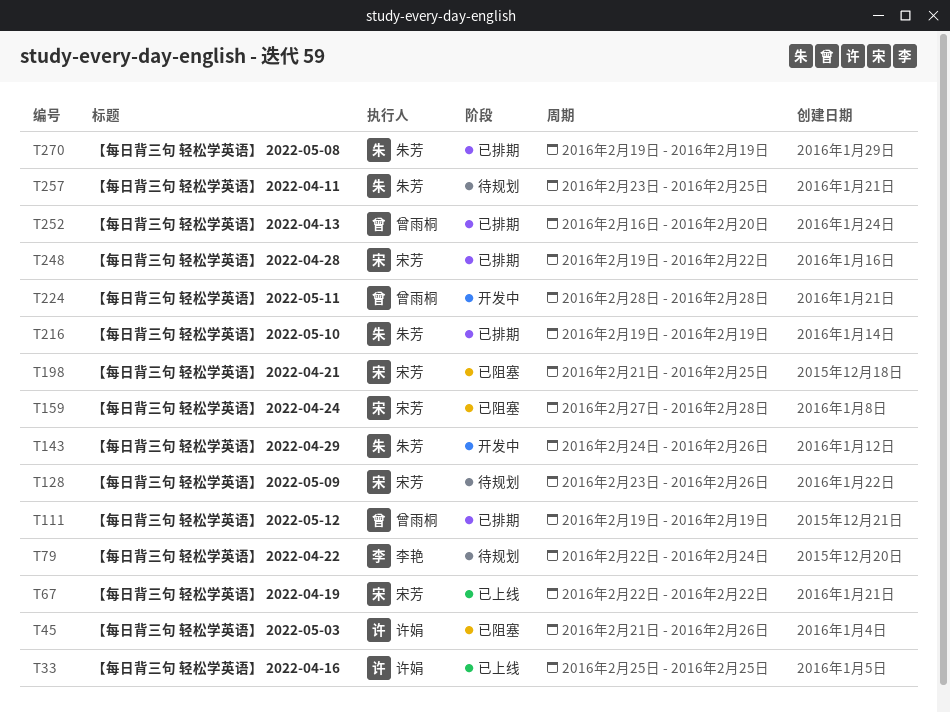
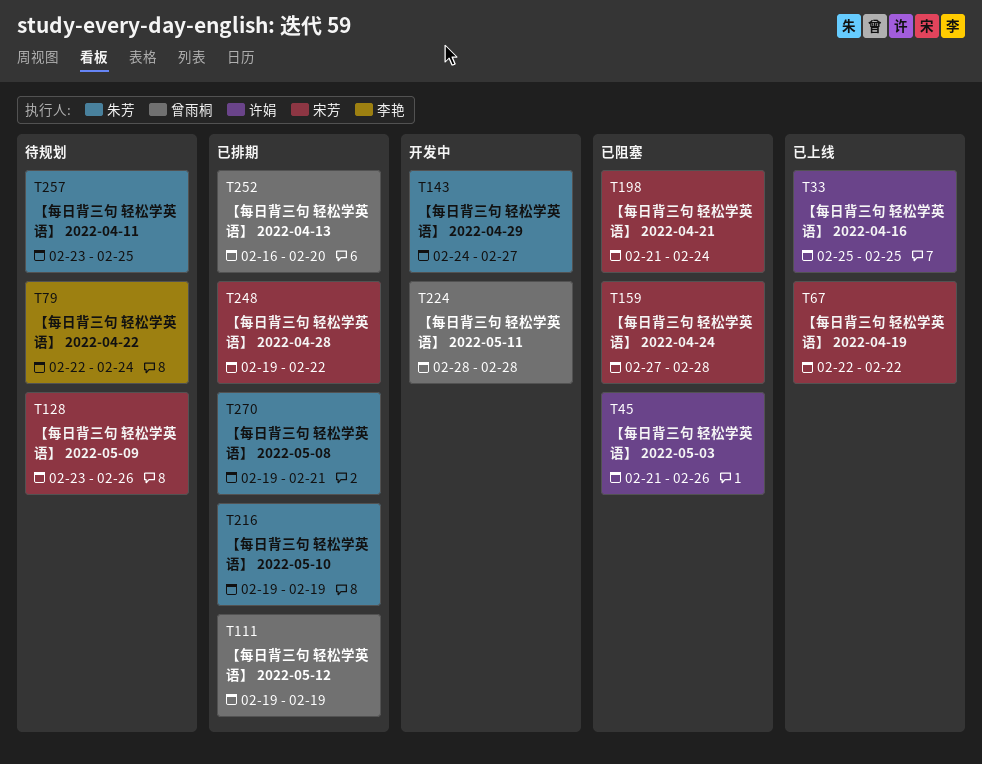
T143, due: Feb 26 -> Feb 27
T198, due: Feb 25 -> Feb 24
T270, due: Feb 19 -> Feb 21

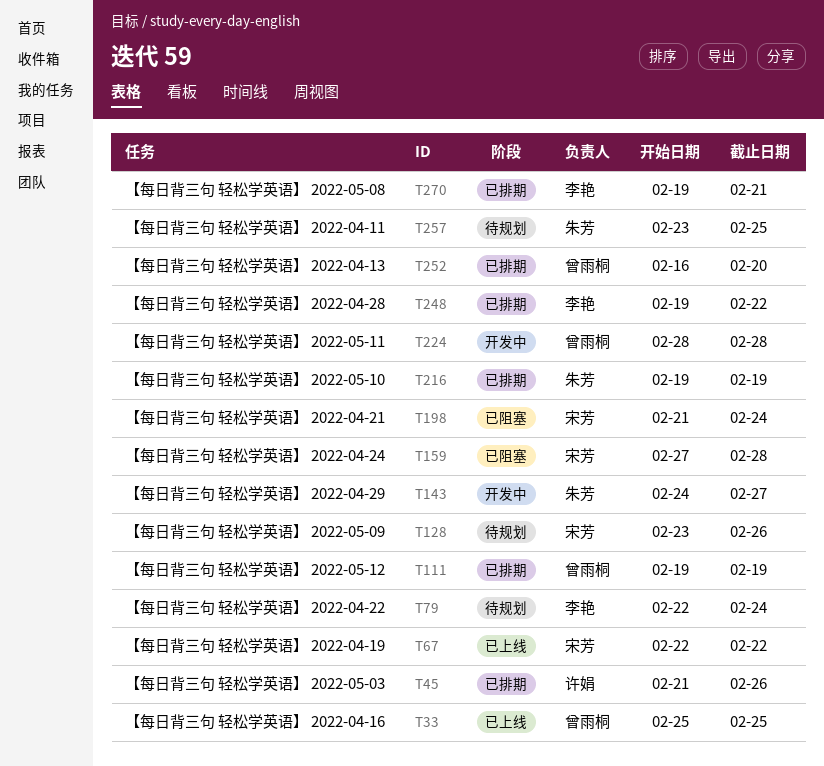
T33, owner: 许娟 -> 曾雨桐
T45, status: 已阻塞 -> 已排期
T248, owner: 宋芳 -> 李艳
T270, owner: 朱芳 -> 李艳

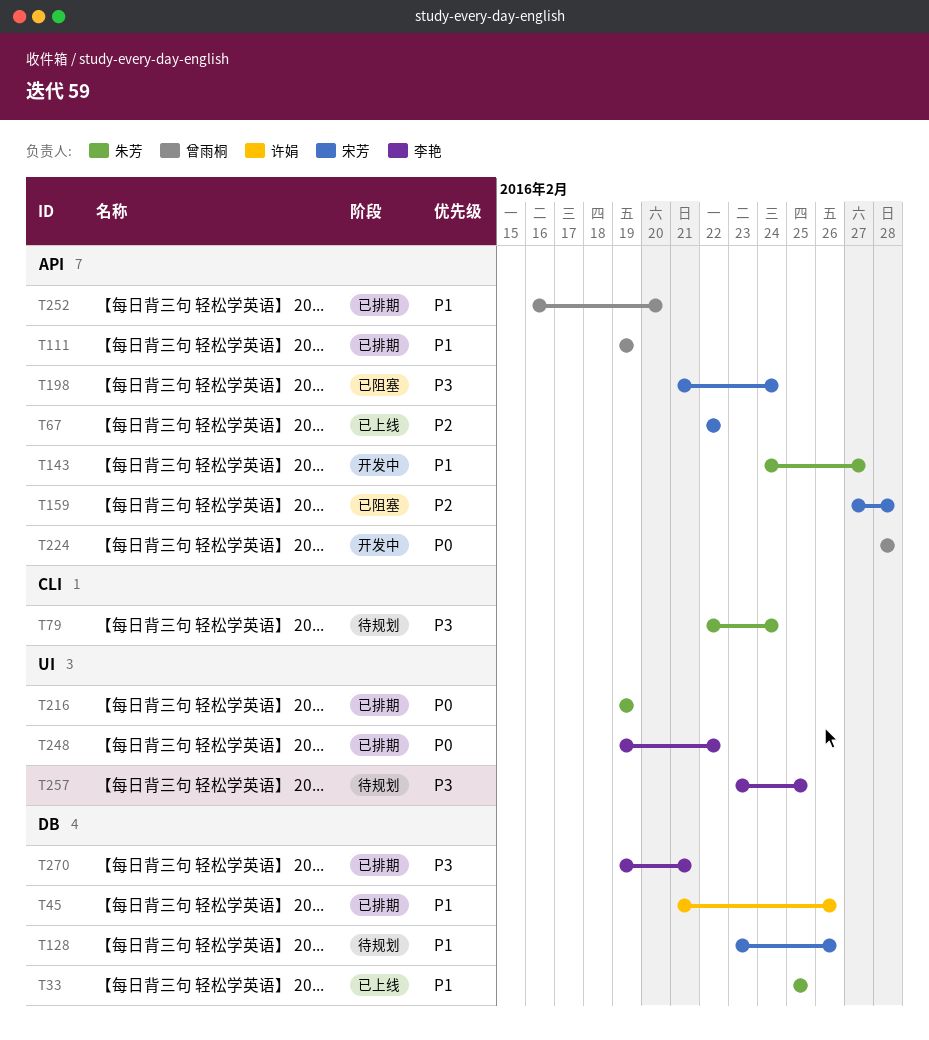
T33, owner: 曾雨桐 -> 朱芳
T79, owner: 李艳 -> 朱芳
T257, owner: 朱芳 -> 李艳

